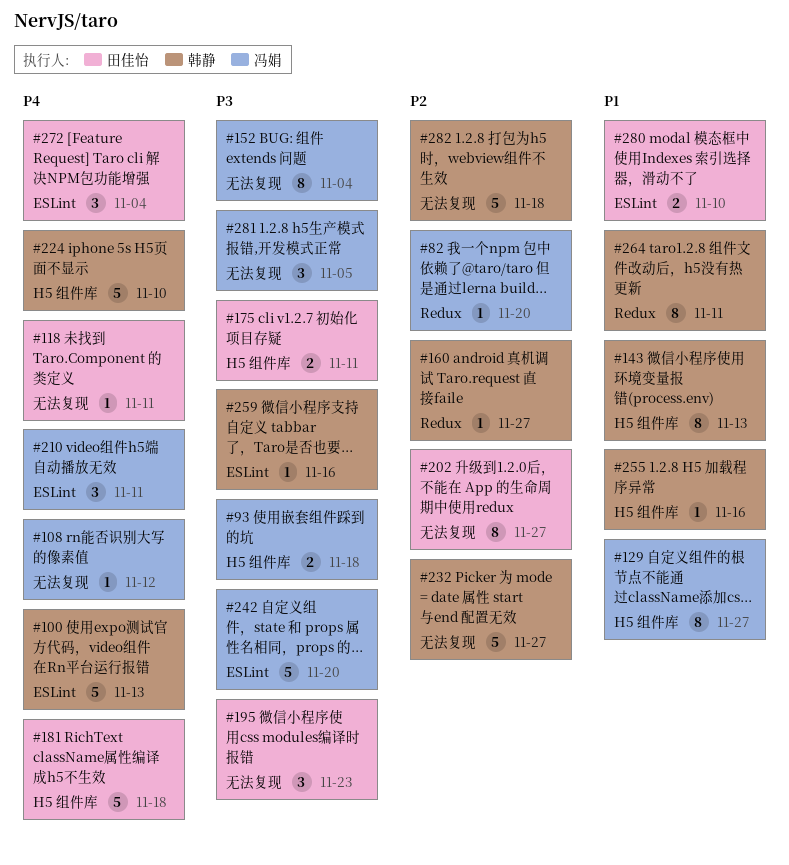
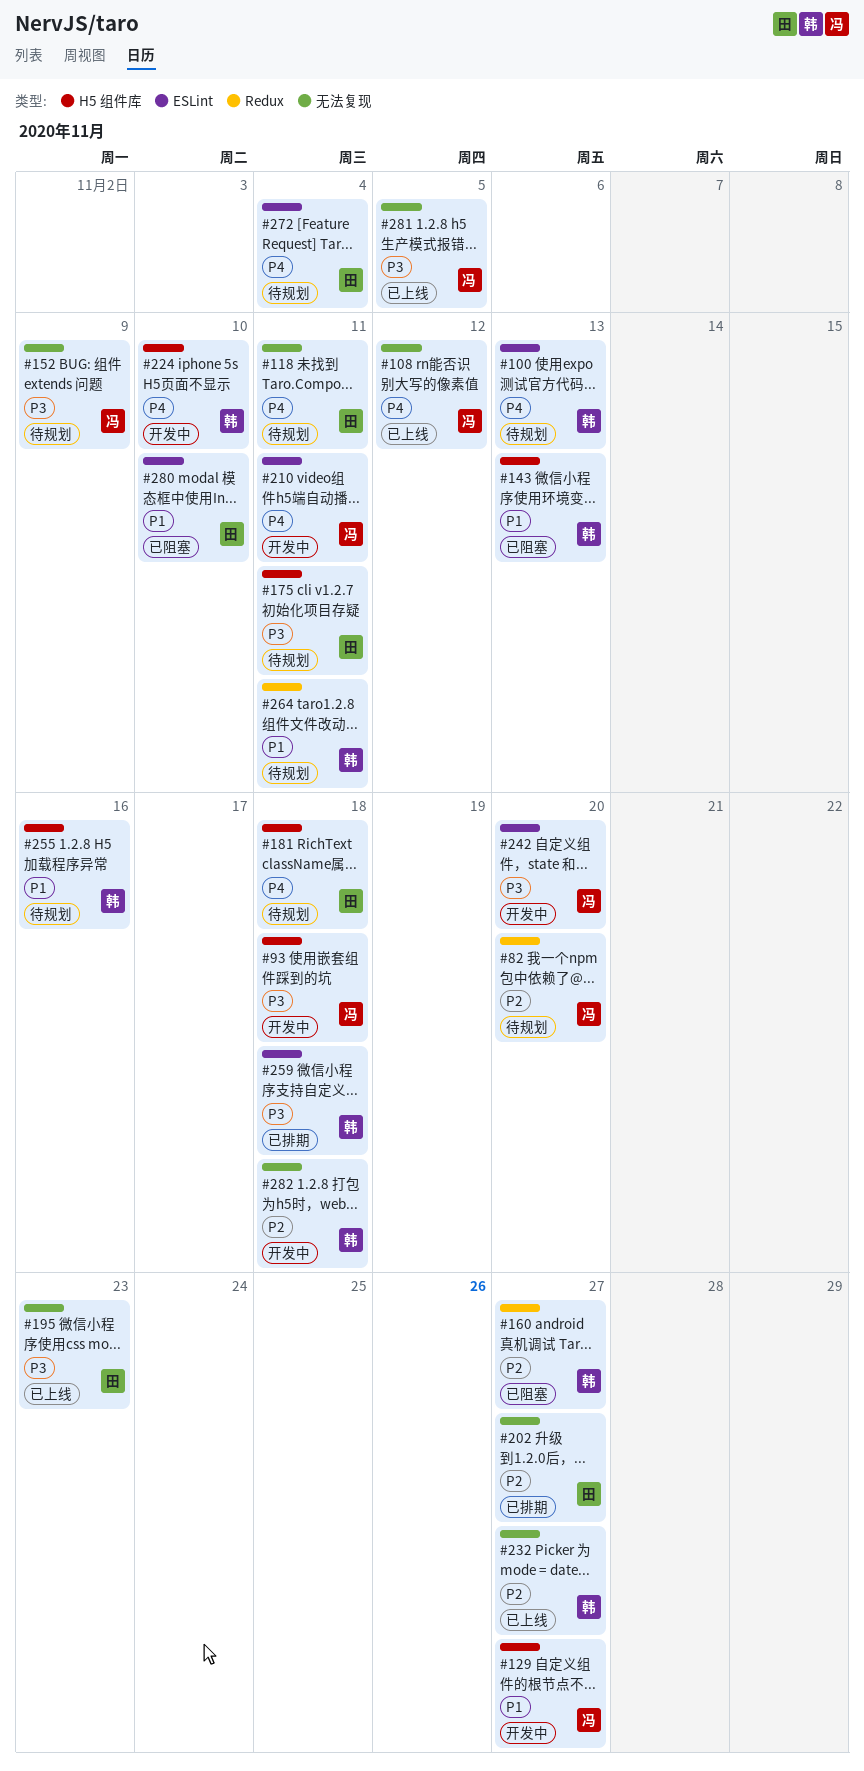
#152, due: Nov 4 -> Nov 9
#259, due: Nov 16 -> Nov 18

